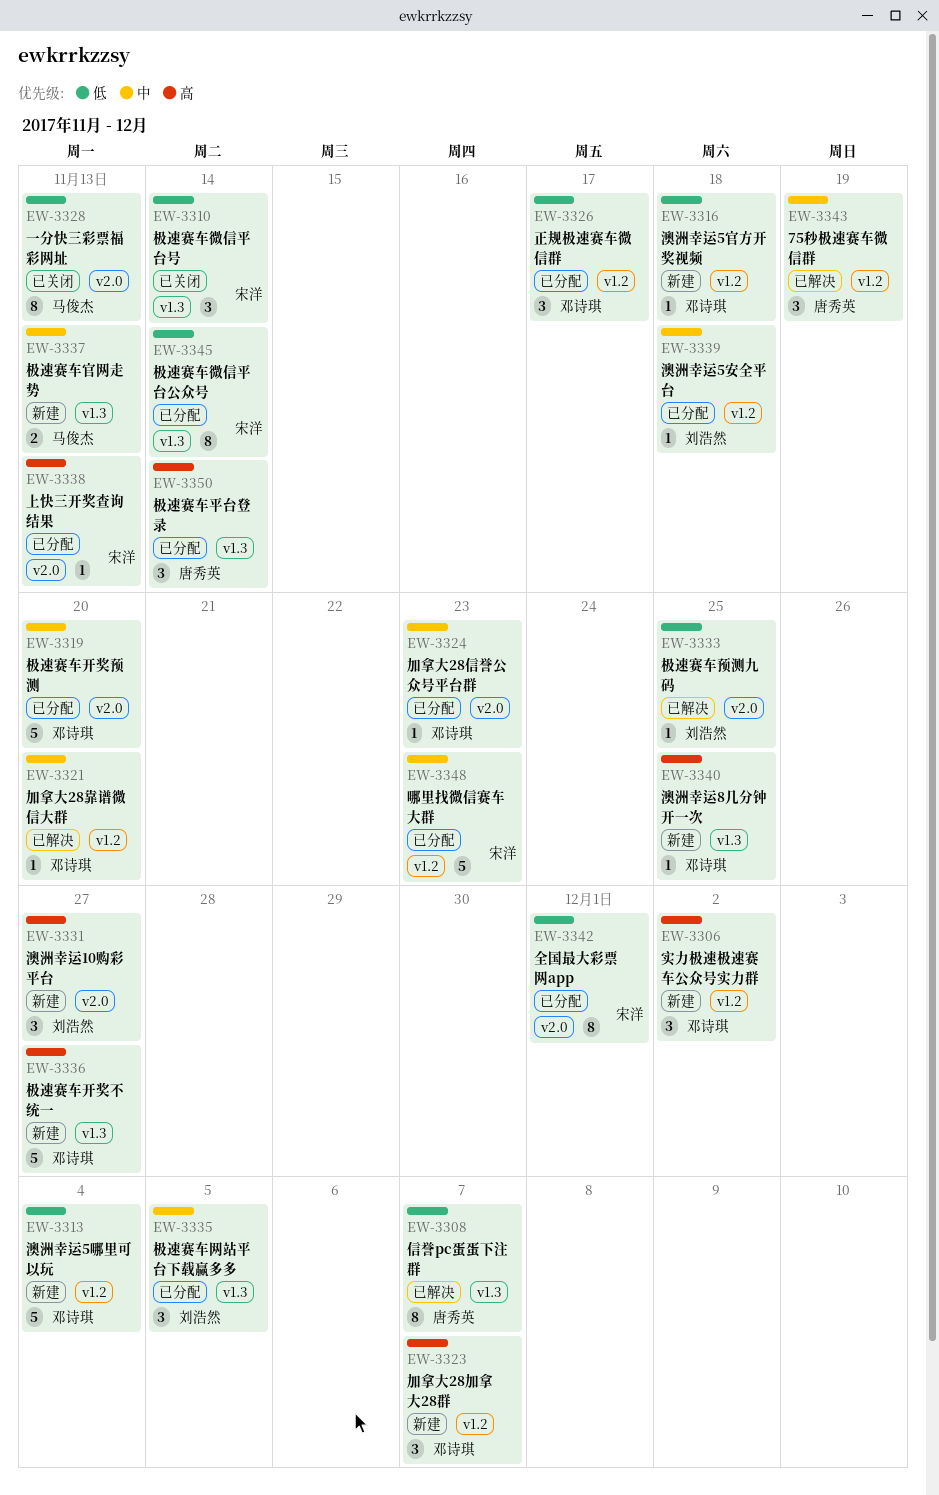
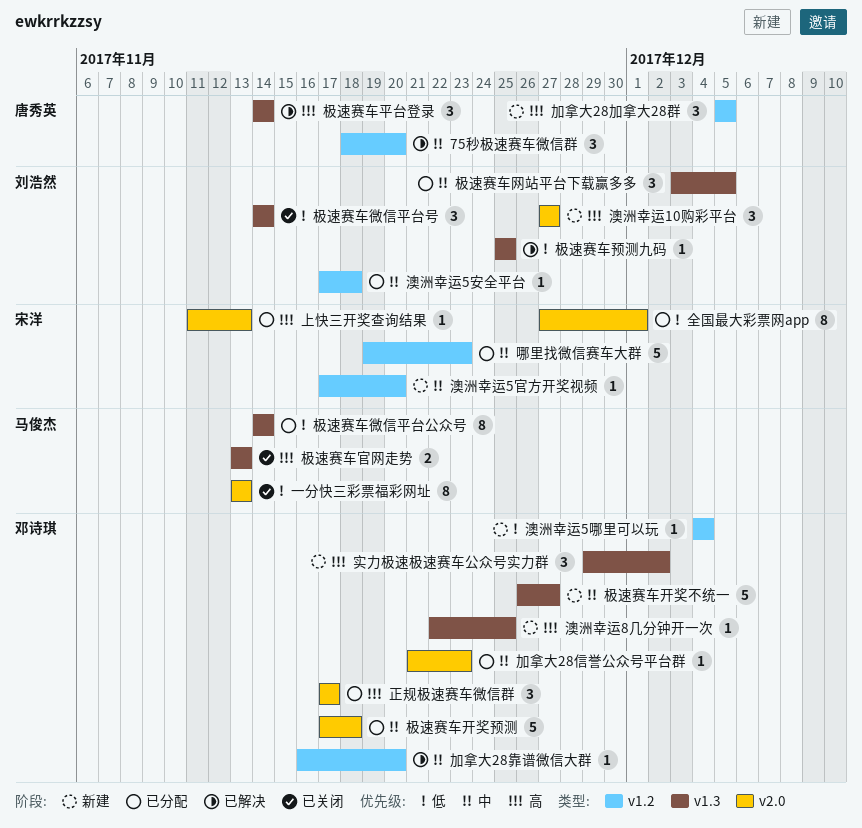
75秒极速赛车微信群, due: Nov 19 -> Nov 20
信誉pc蛋蛋下注群: present -> none
加拿大28加拿大28群, owner: 邓诗琪 -> 唐秀英
加拿大28加拿大28群, due: Dec 7 -> Dec 5
实力极速极速赛车公众号实力群, label: v1.2 -> v1.3
极速赛车官网走势, status: 新建 -> 已关闭
极速赛车官网走势, priority: 中 -> 高
极速赛车平台登录, status: 已分配 -> 已解决
极速赛车开奖不统一, priority: 高 -> 中
极速赛车开奖预测, due: Nov 20 -> Nov 18
极速赛车微信平台公众号, owner: 宋洋 -> 马俊杰
极速赛车微信平台号, owner: 宋洋 -> 刘浩然
极速赛车预测九码, label: v2.0 -> v1.3
正规极速赛车微信群, priority: 低 -> 高
正规极速赛车微信群, label: v1.2 -> v2.0
澳洲幸运5哪里可以玩, estimate: 5 -> 1
澳洲幸运5官方开奖视频, owner: 邓诗琪 -> 宋洋
澳洲幸运5官方开奖视频, priority: 低 -> 中
澳洲幸运5官方开奖视频, due: Nov 18 -> Nov 20

